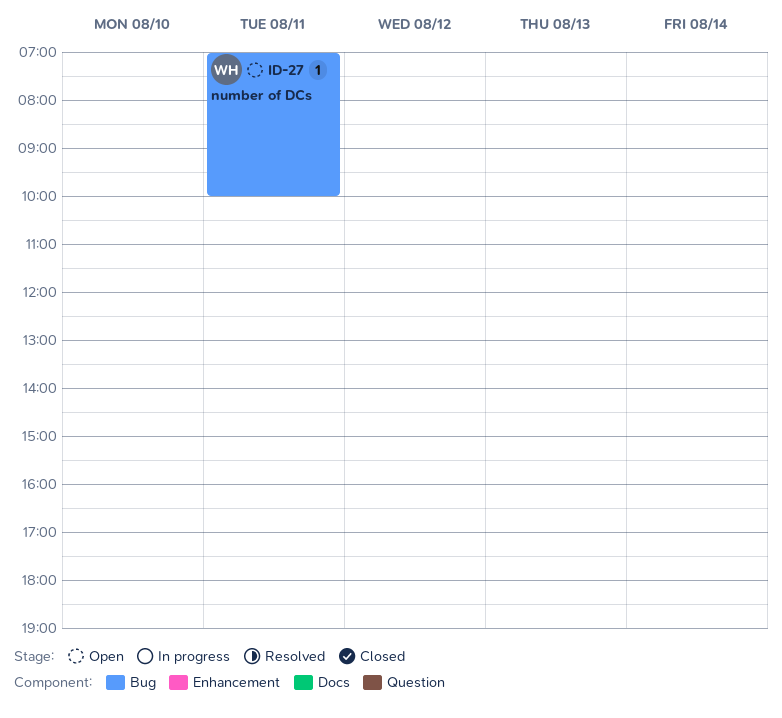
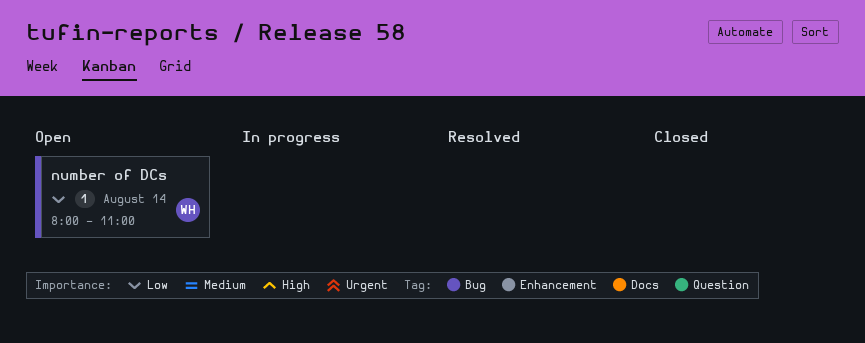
number of DCs, day: Aug 11 -> Aug 14
number of DCs, begins: 07:00 -> 08:00
number of DCs, ends: 10:00 -> 11:00

